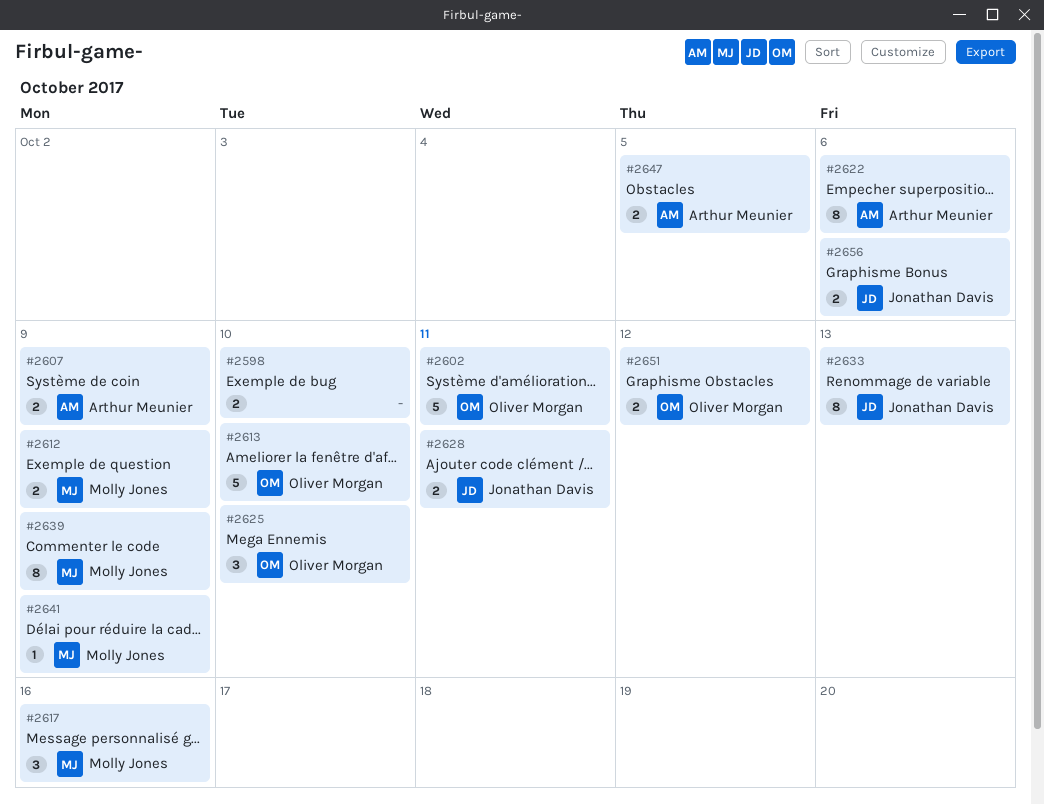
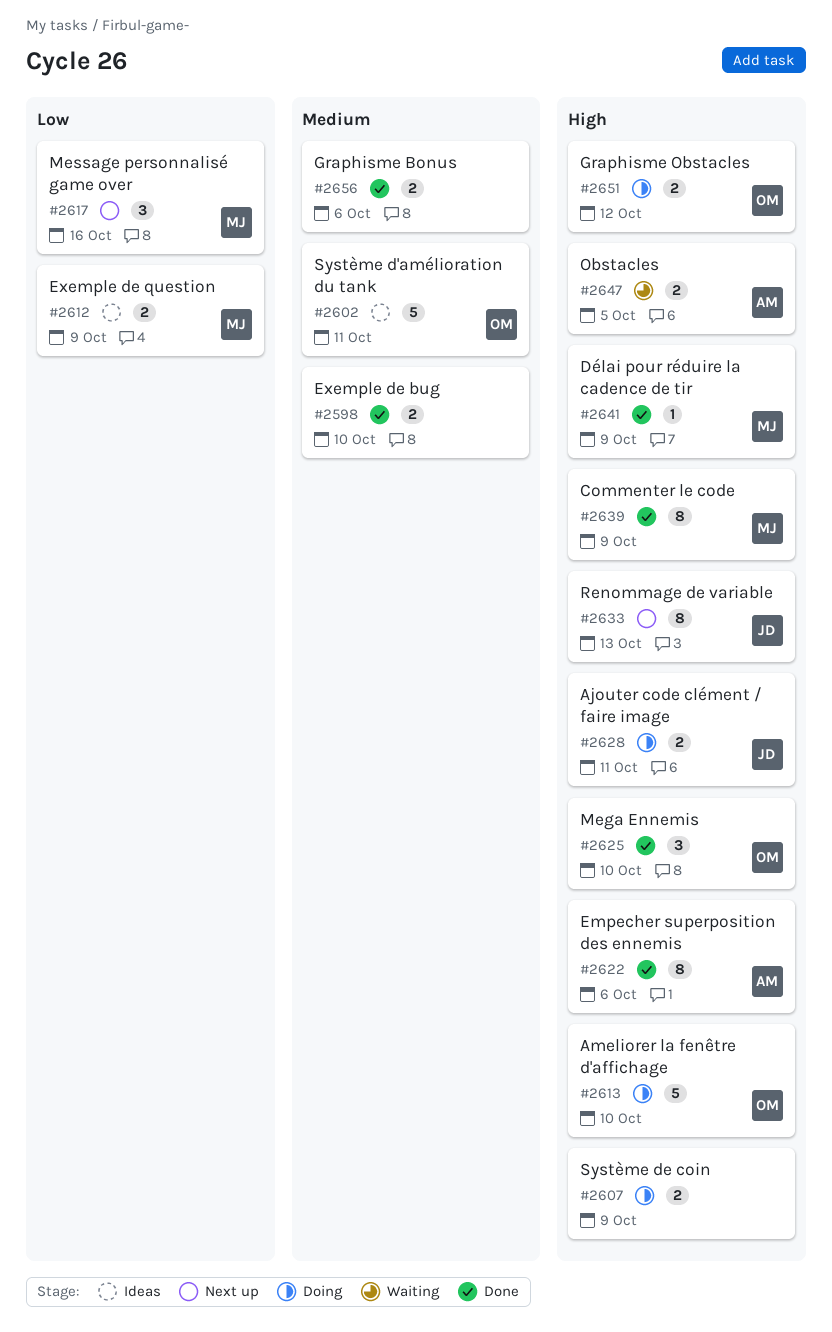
#2607, owner: Arthur Meunier -> none
#2656, owner: Jonathan Davis -> none

